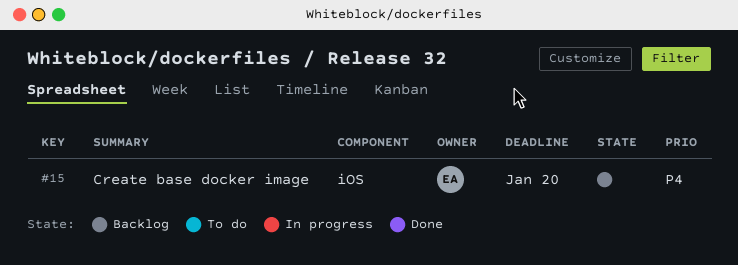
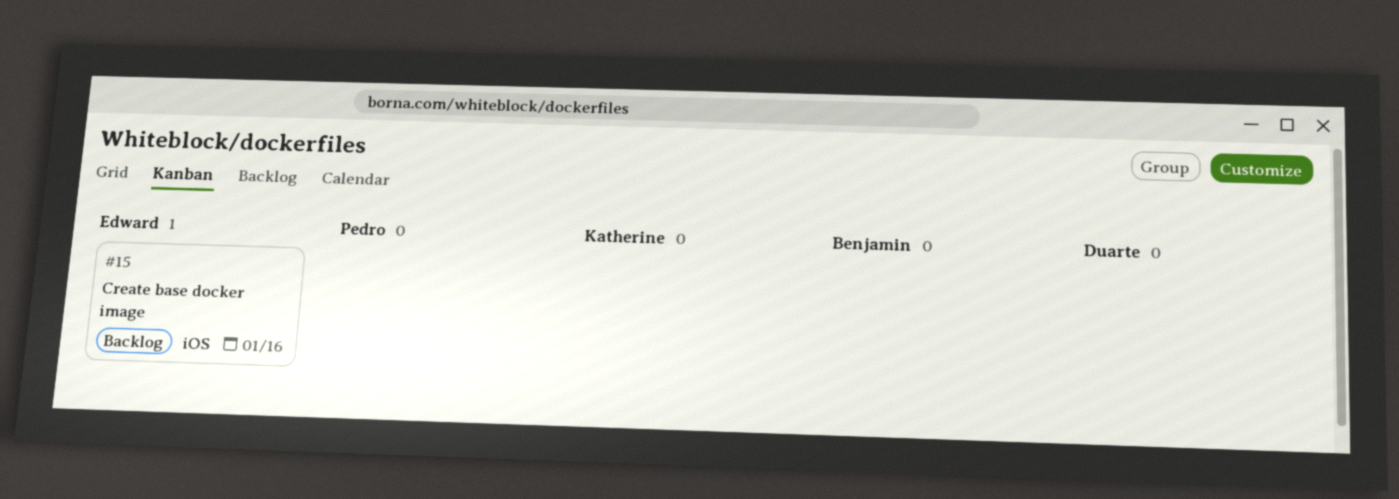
#15, due: Jan 20 -> Jan 16

